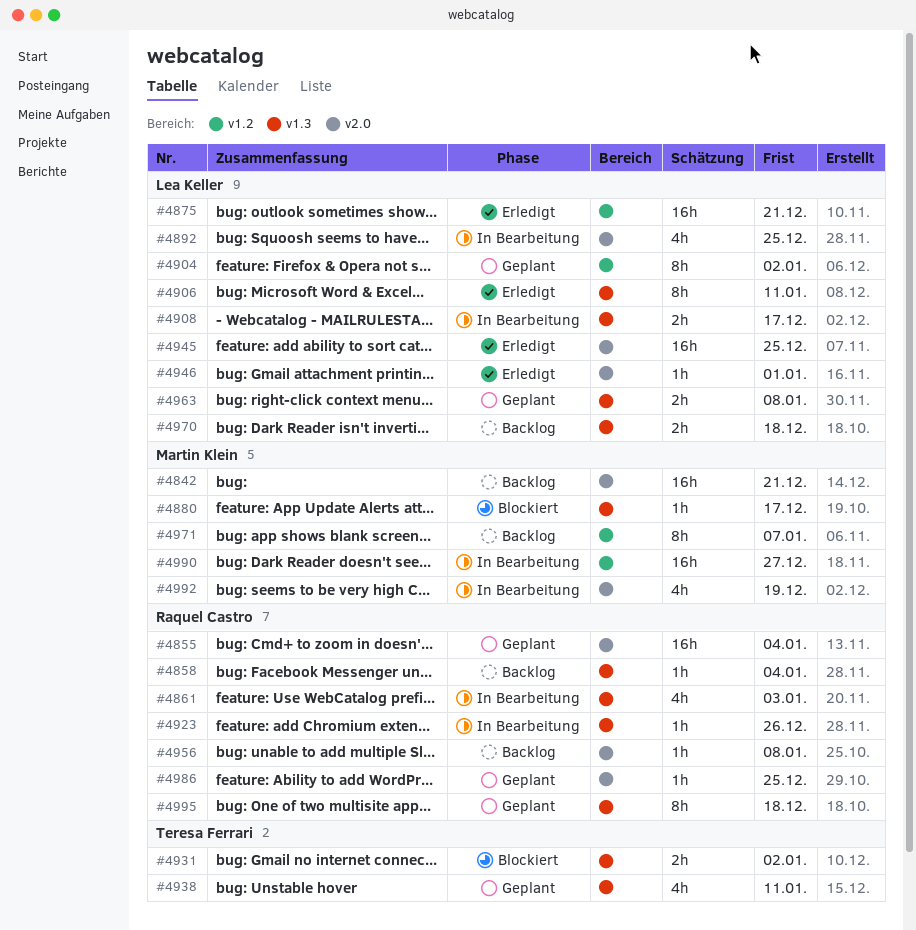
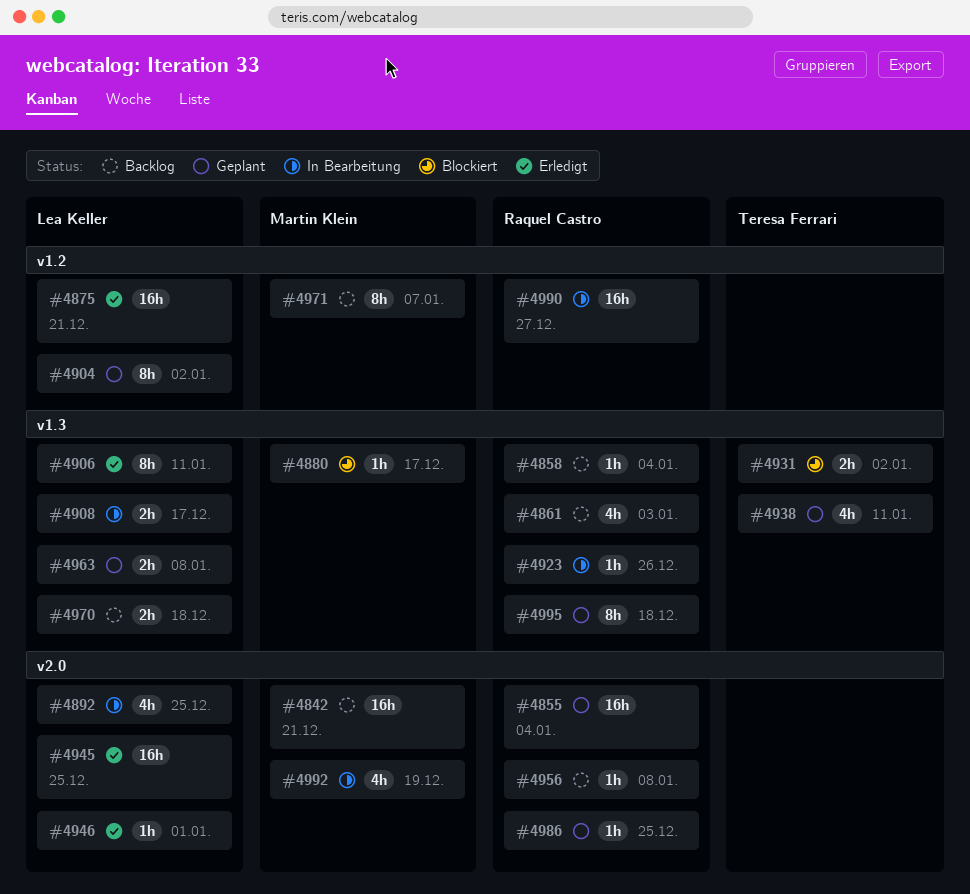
#4861, status: In Bearbeitung -> Backlog
#4990, owner: Martin Klein -> Raquel Castro

